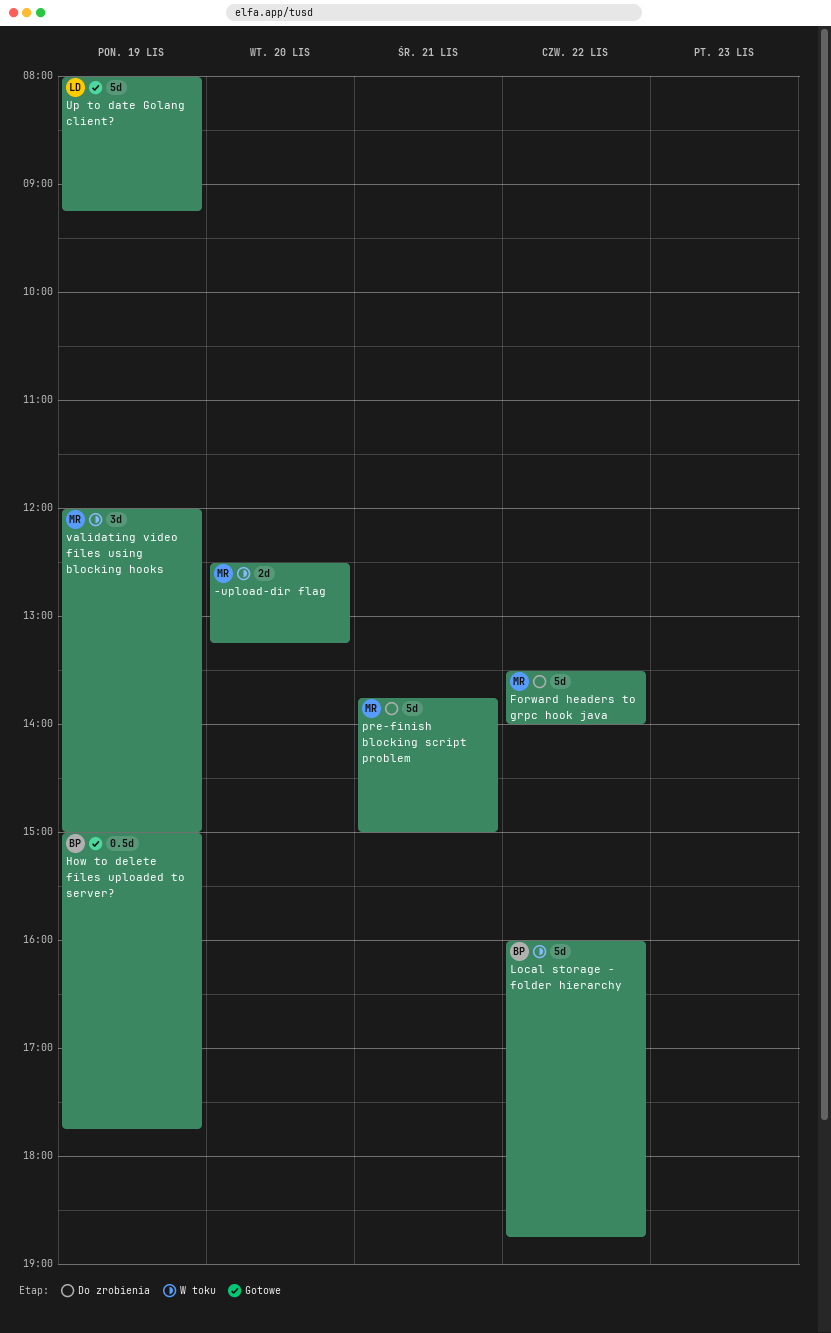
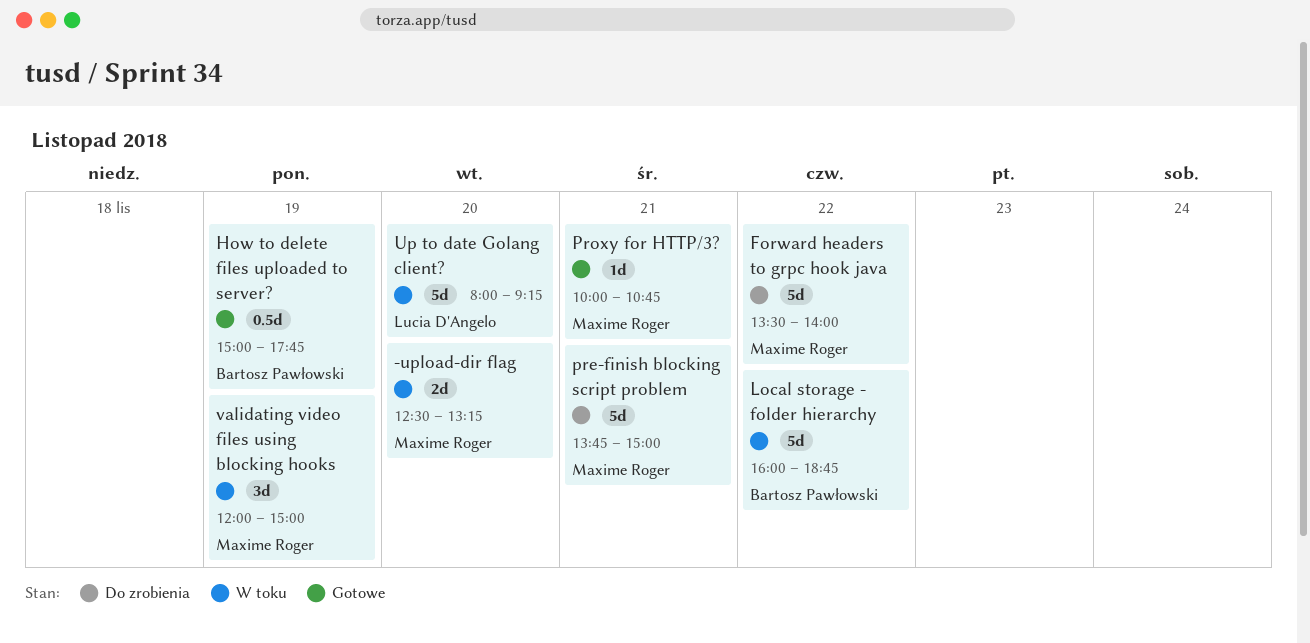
Proxy for HTTP/3?: none -> present
Up to date Golang client?, status: Gotowe -> W toku
Up to date Golang client?, day: Nov 19 -> Nov 20

